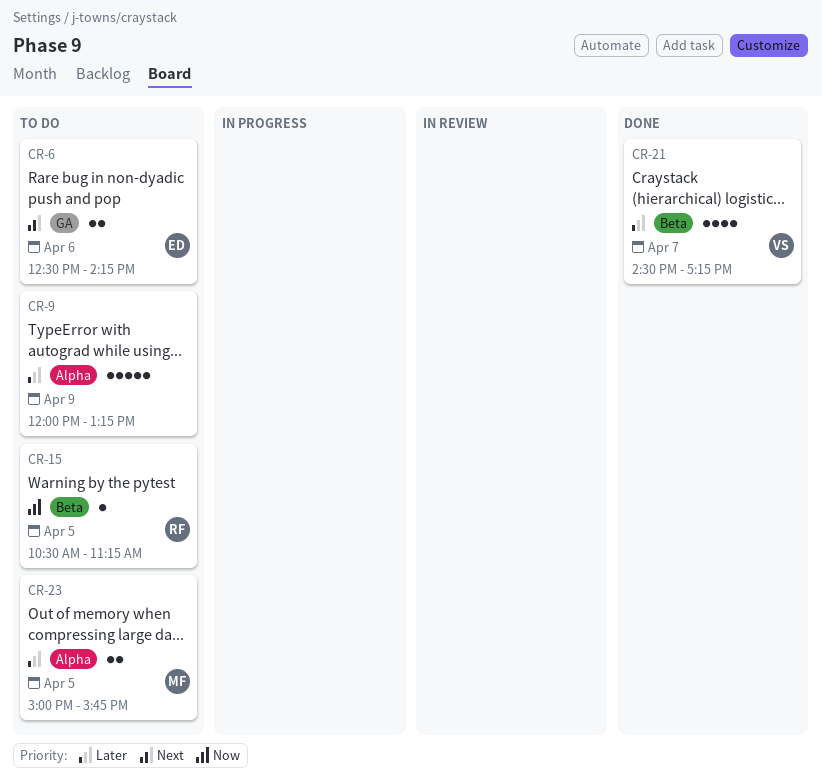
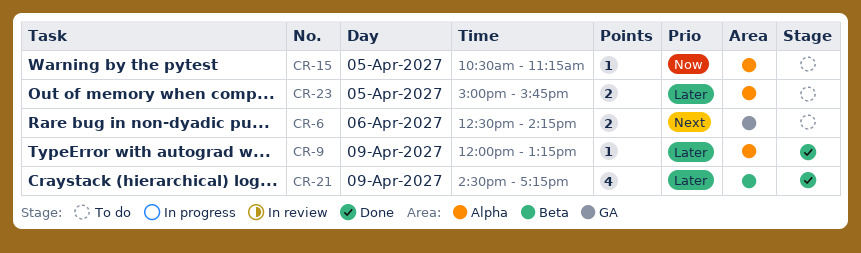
CR-9, status: To do -> Done
CR-9, estimate: 5 -> 1
CR-15, label: Beta -> Alpha
CR-21, day: Apr 7 -> Apr 9

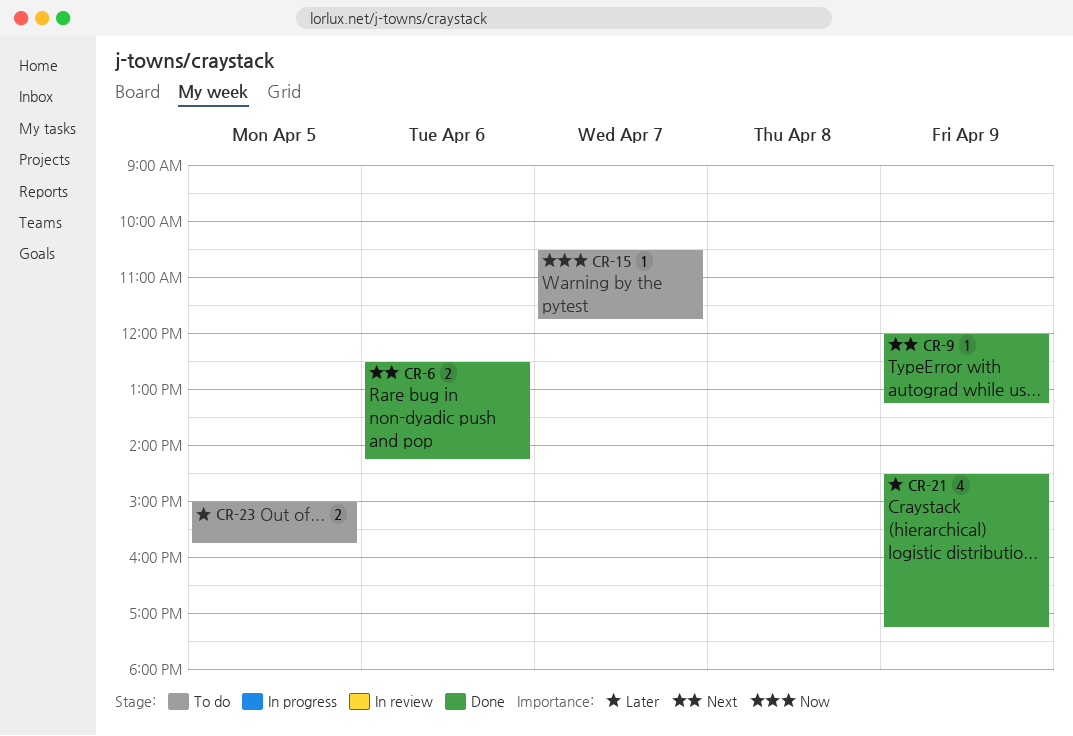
CR-6, status: To do -> Done
CR-9, priority: Later -> Next
CR-15, day: Apr 5 -> Apr 7
CR-15, ends: 11:15 -> 11:45

